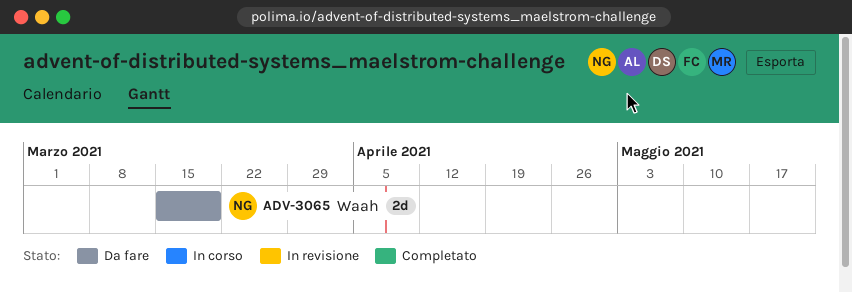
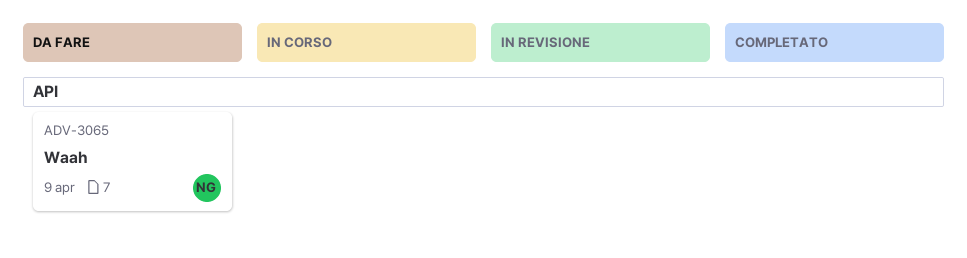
ADV-3065, due: Mar 19 -> Apr 9

